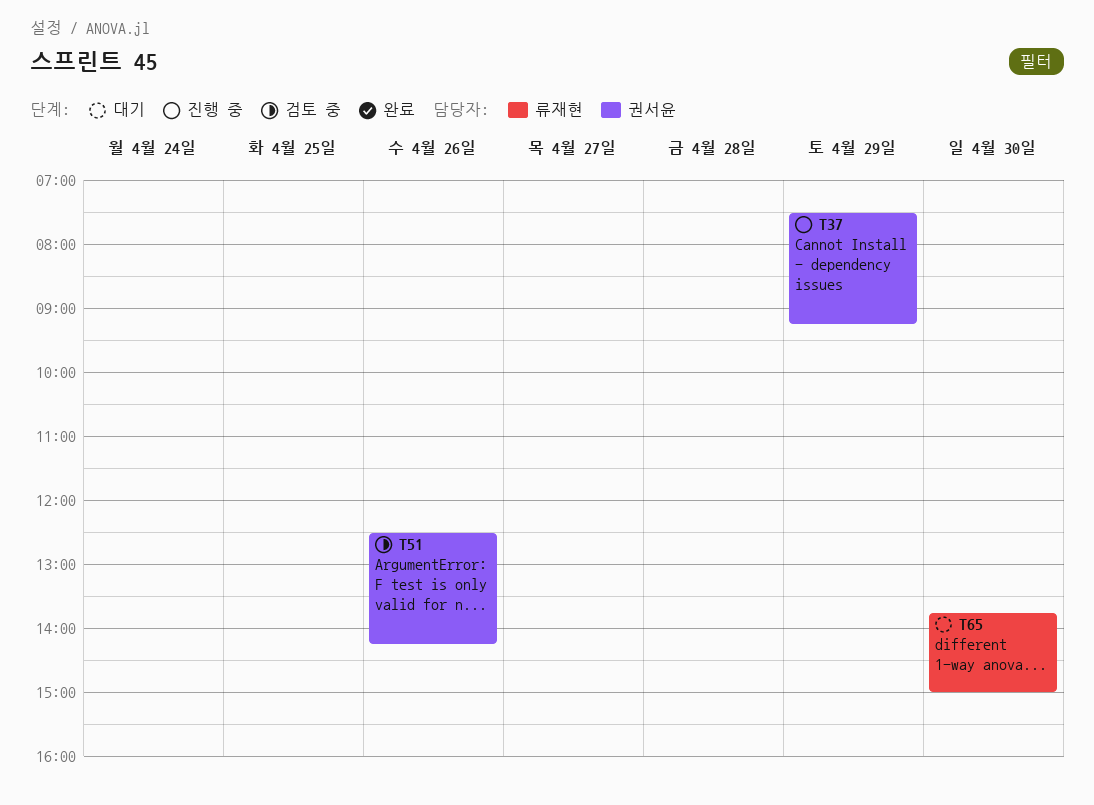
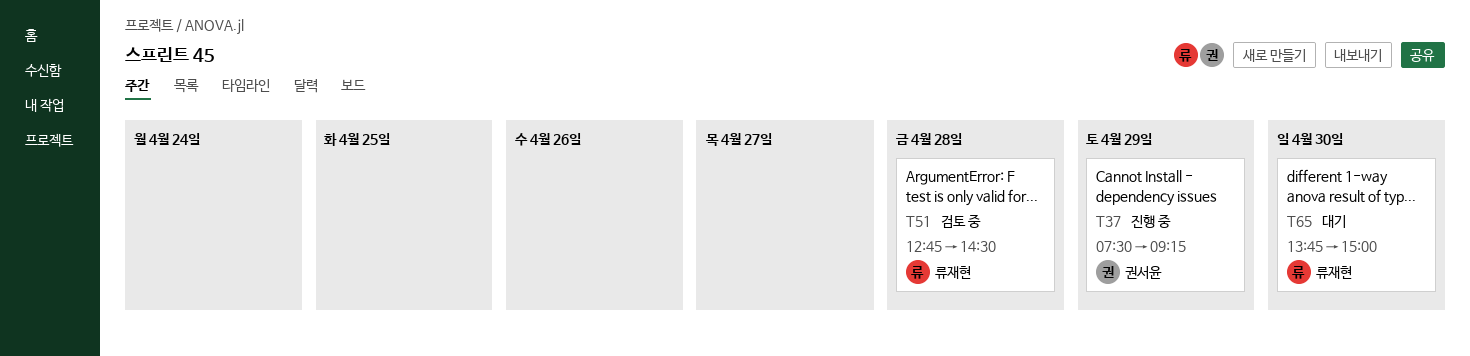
T51, owner: 권서윤 -> 류재현
T51, day: Apr 26 -> Apr 28
T51, begins: 12:30 -> 12:45
T51, ends: 14:15 -> 14:30

